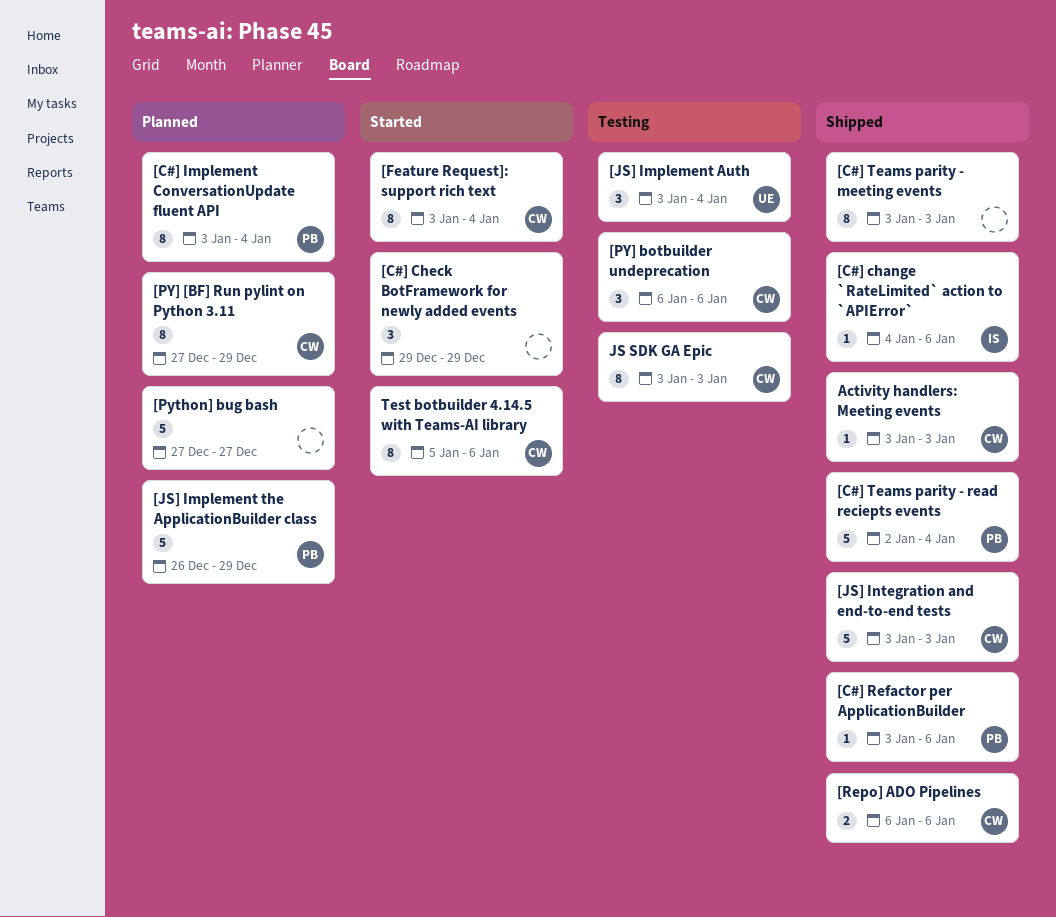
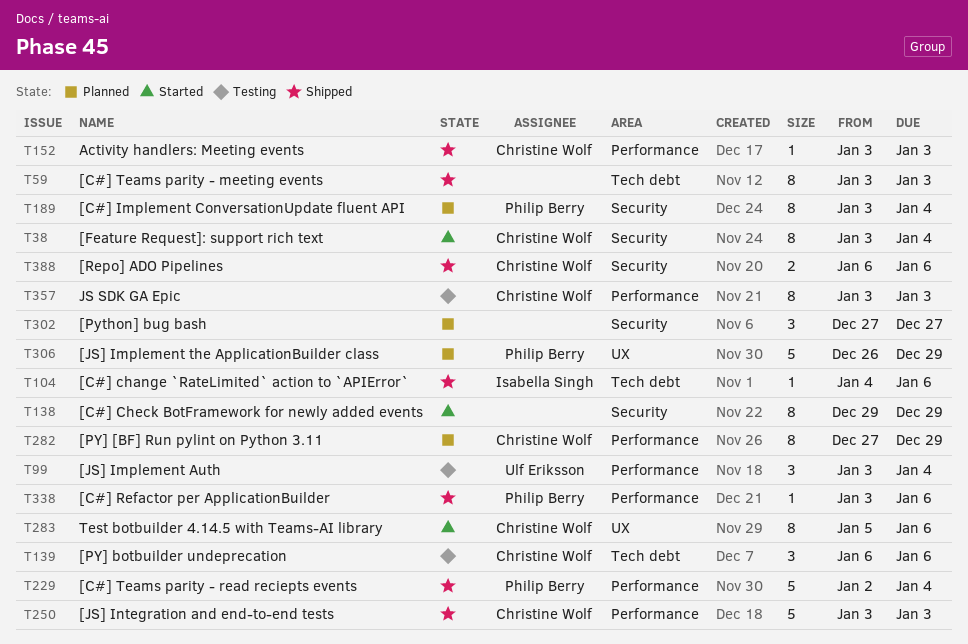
[C#] Check BotFramework for newly added events, estimate: 3 -> 8
[Python] bug bash, estimate: 5 -> 3

